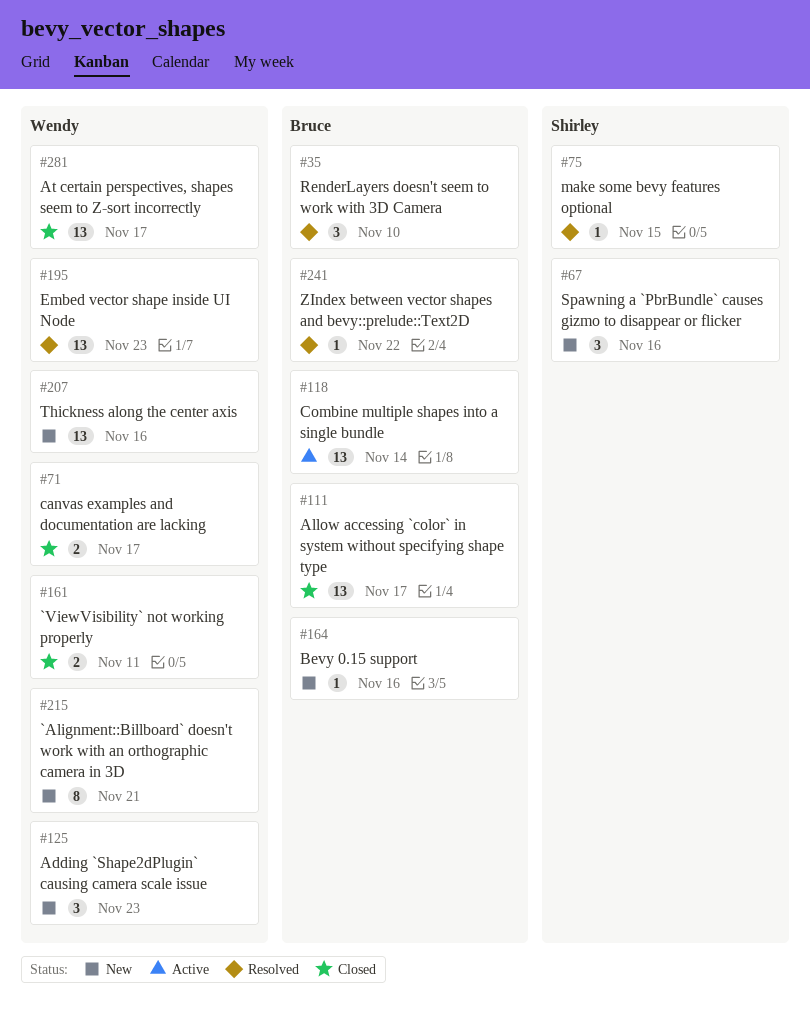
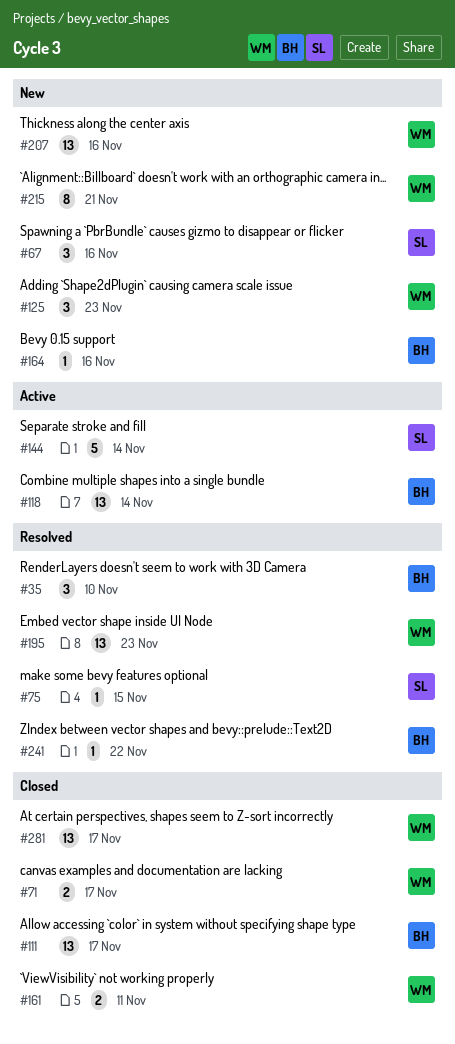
#144: none -> present

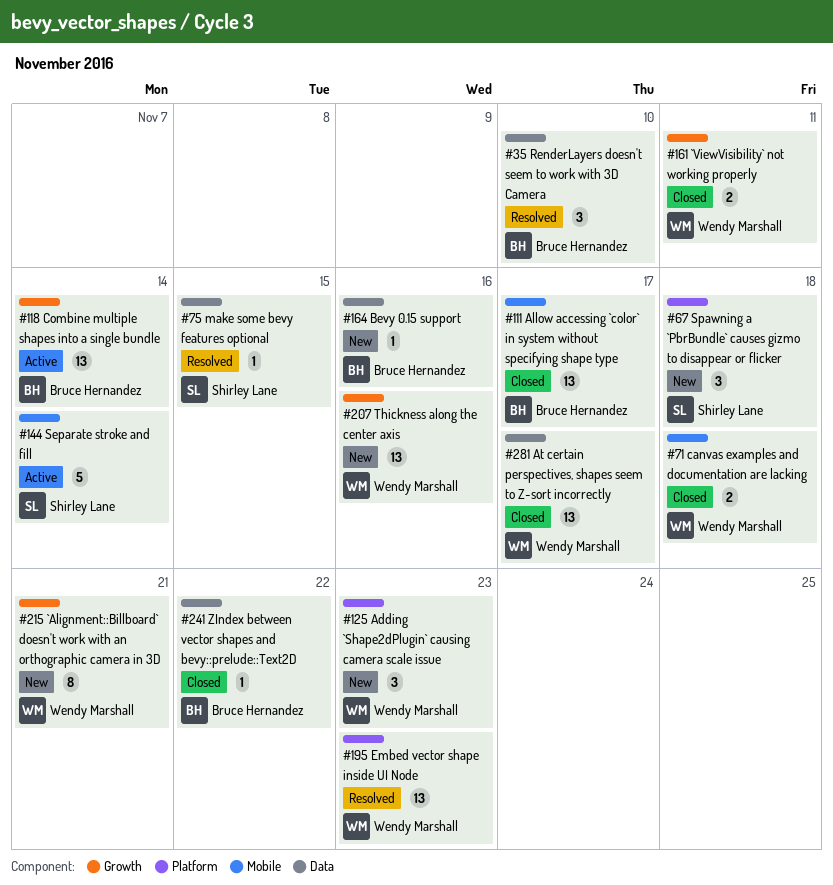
#67, due: Nov 16 -> Nov 18
#71, due: Nov 17 -> Nov 18
#241, status: Resolved -> Closed

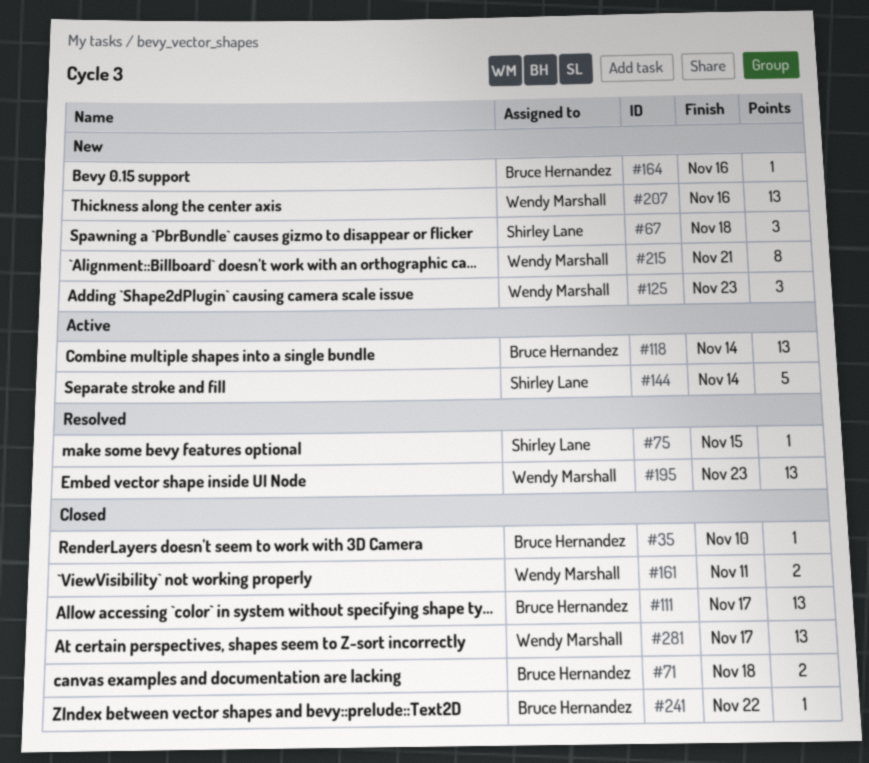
#35, status: Resolved -> Closed
#35, estimate: 3 -> 1
#71, owner: Wendy Marshall -> Bruce Hernandez

